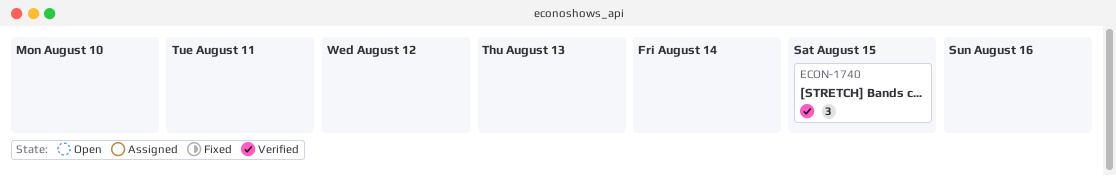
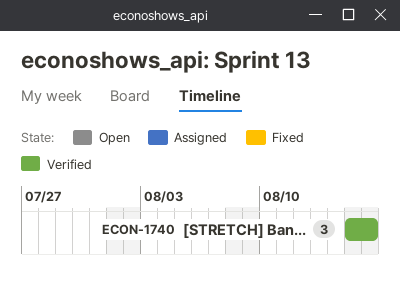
ECON-1740, due: Aug 15 -> Aug 16

